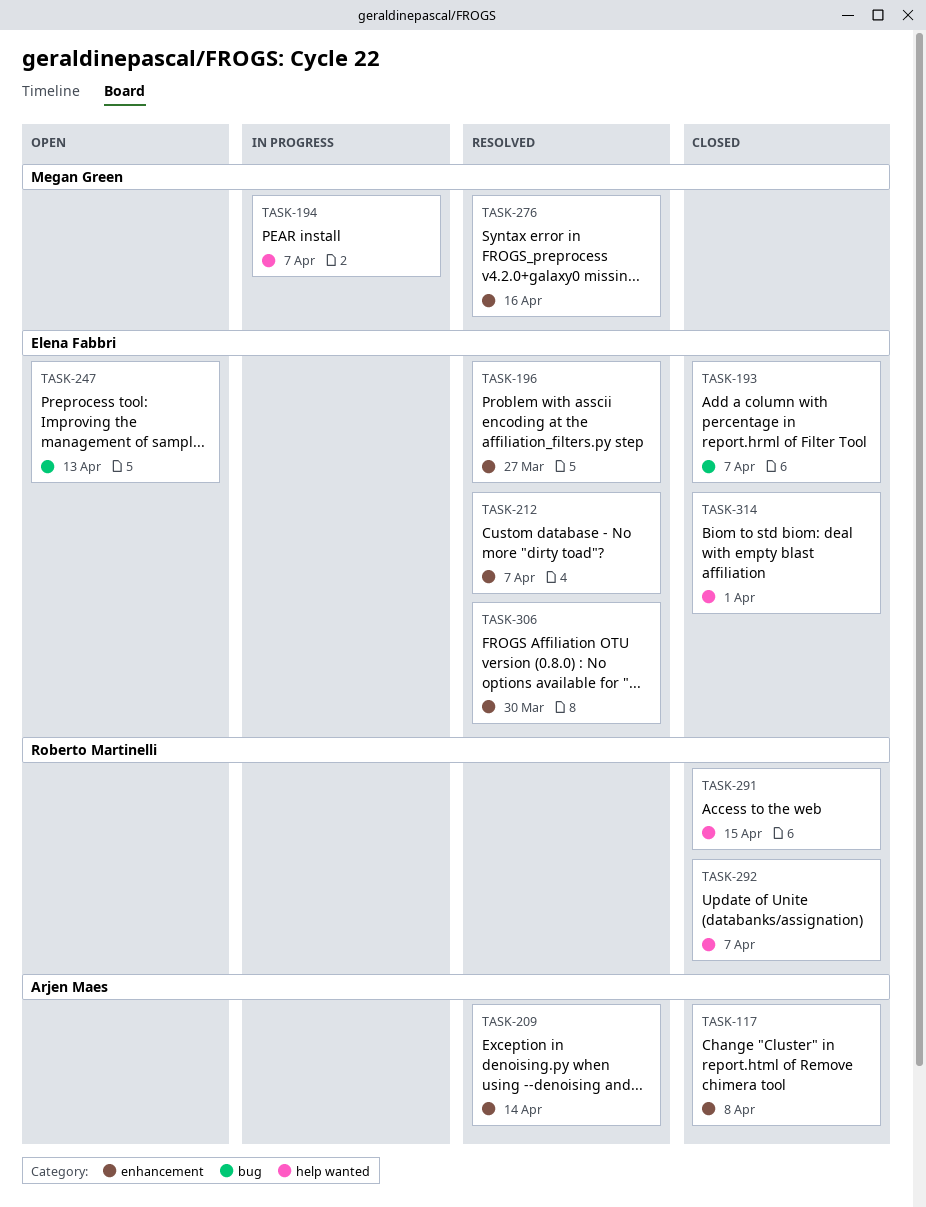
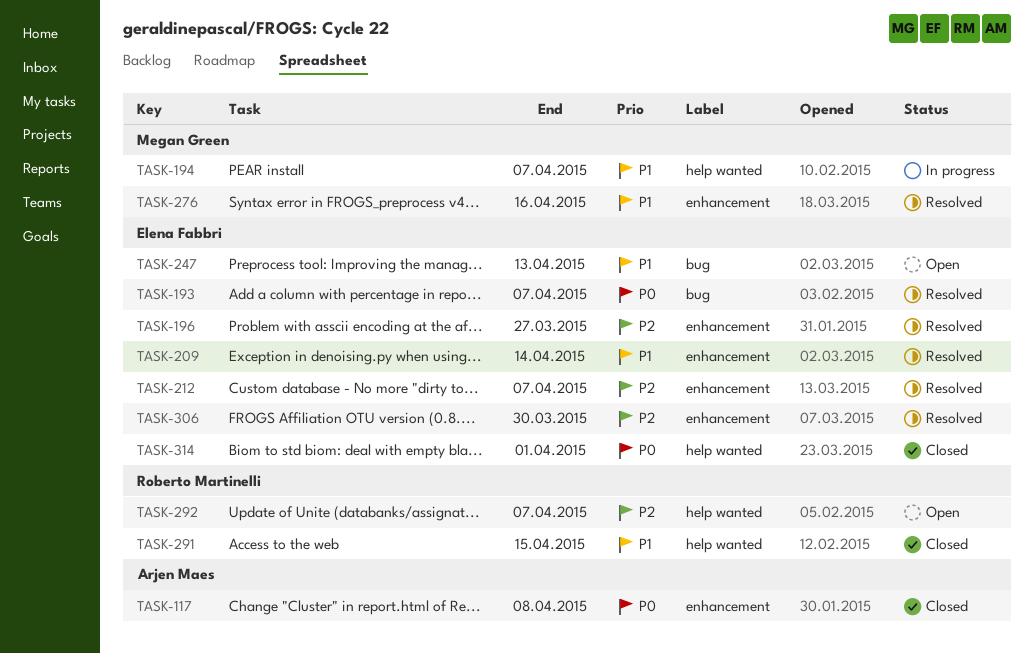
TASK-193, status: Closed -> Resolved
TASK-209, owner: Arjen Maes -> Elena Fabbri
TASK-292, status: Closed -> Open

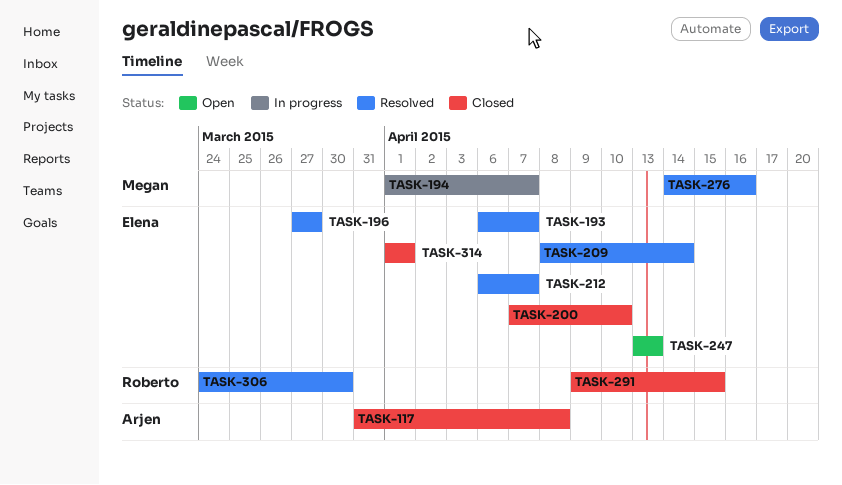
TASK-200: none -> present
TASK-292: present -> none
TASK-306, owner: Elena Fabbri -> Roberto Martinelli

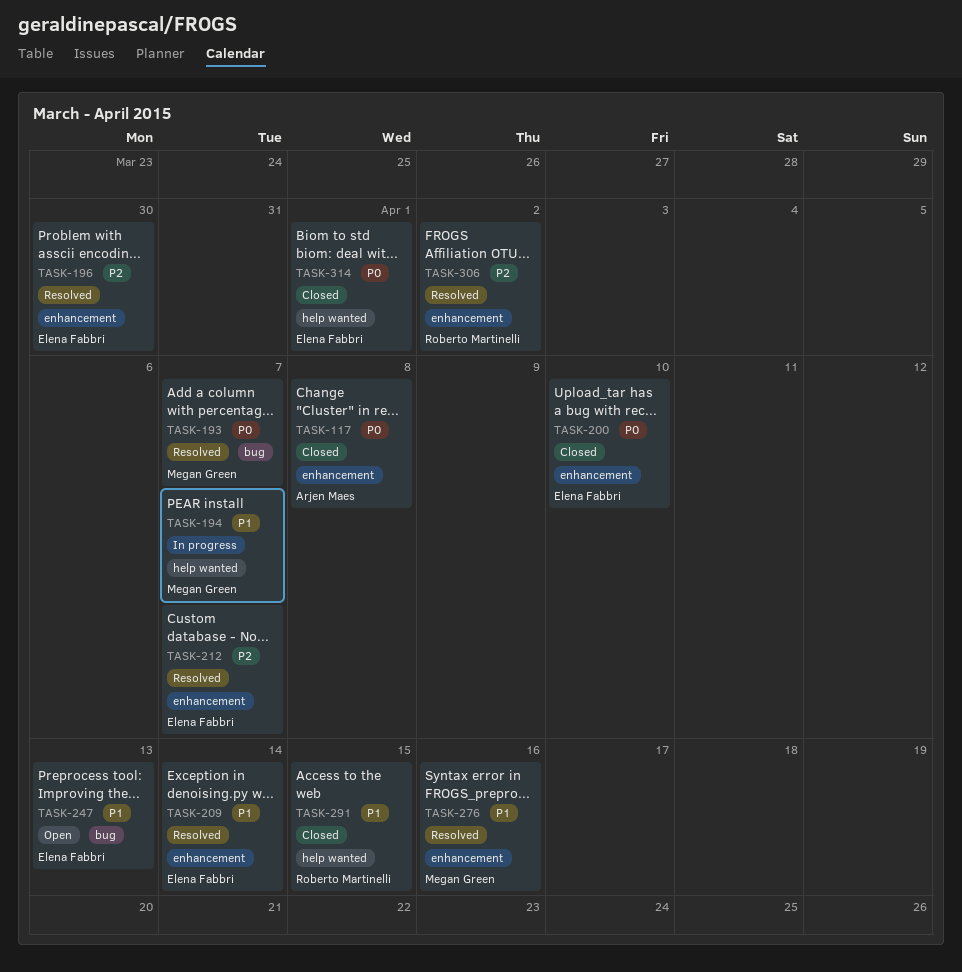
TASK-193, owner: Elena Fabbri -> Megan Green
TASK-196, due: Mar 27 -> Mar 30
TASK-306, due: Mar 30 -> Apr 2

